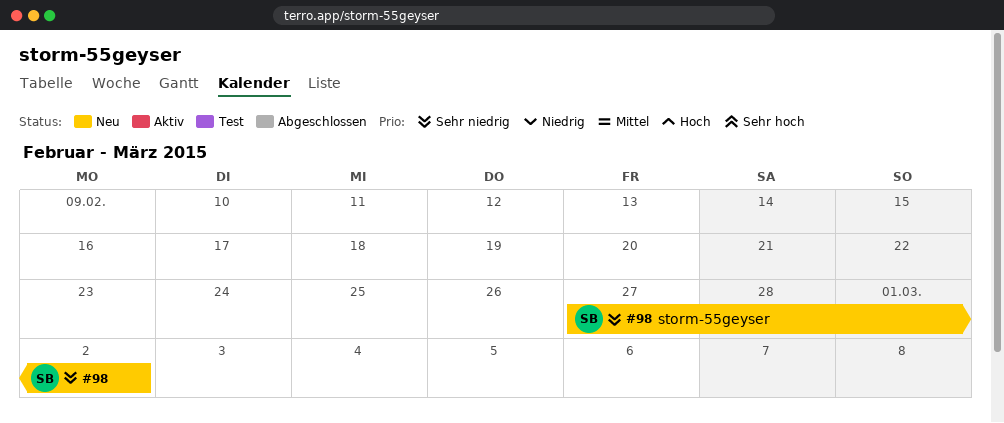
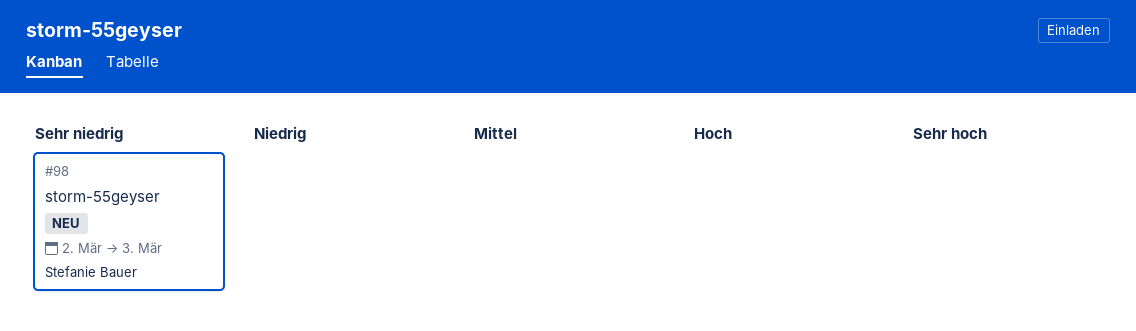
#98, start: Feb 27 -> Mar 2
#98, due: Mar 2 -> Mar 3

